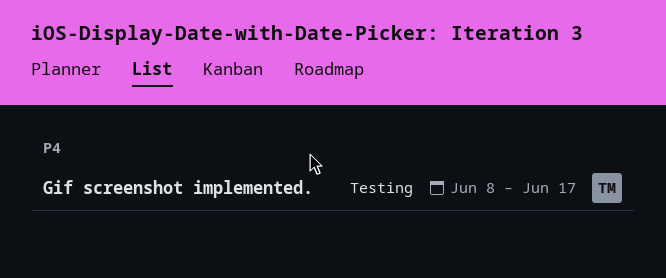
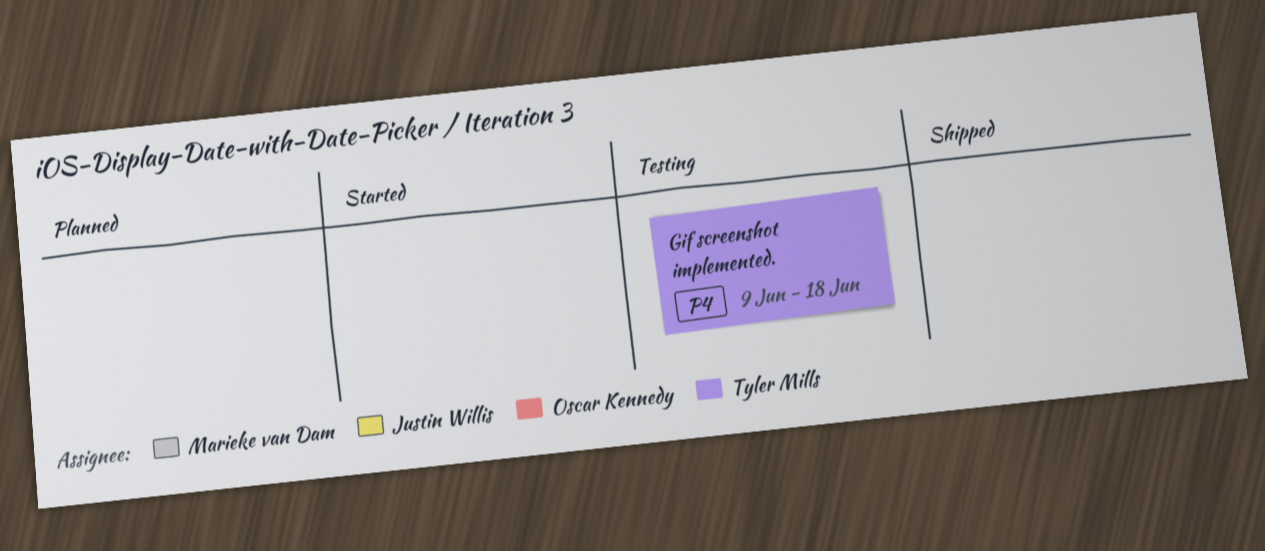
Gif screenshot implemented., start: Jun 8 -> Jun 9
Gif screenshot implemented., due: Jun 17 -> Jun 18

